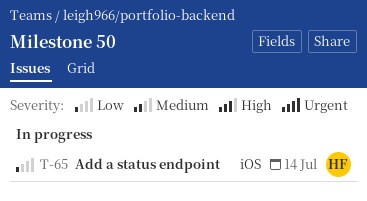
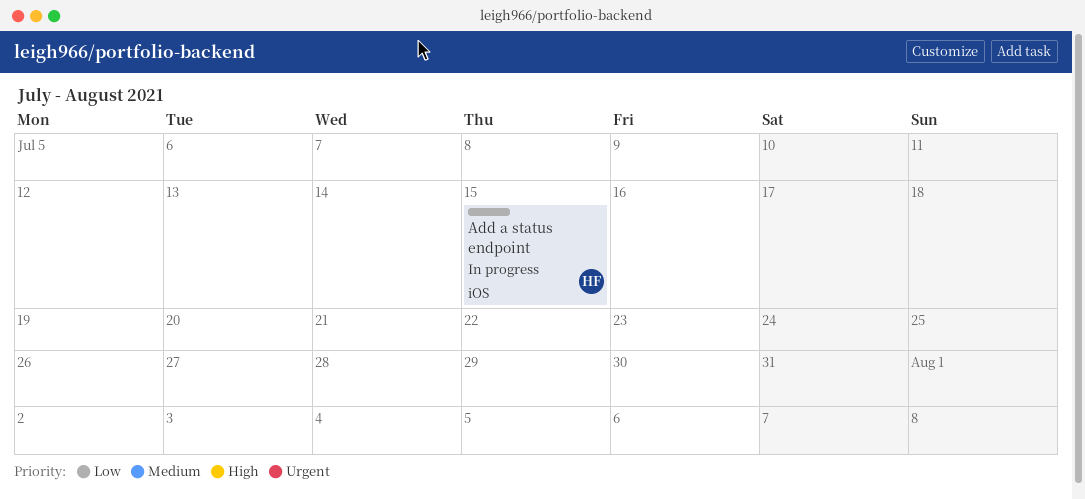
Add a status endpoint, due: Jul 14 -> Jul 15

